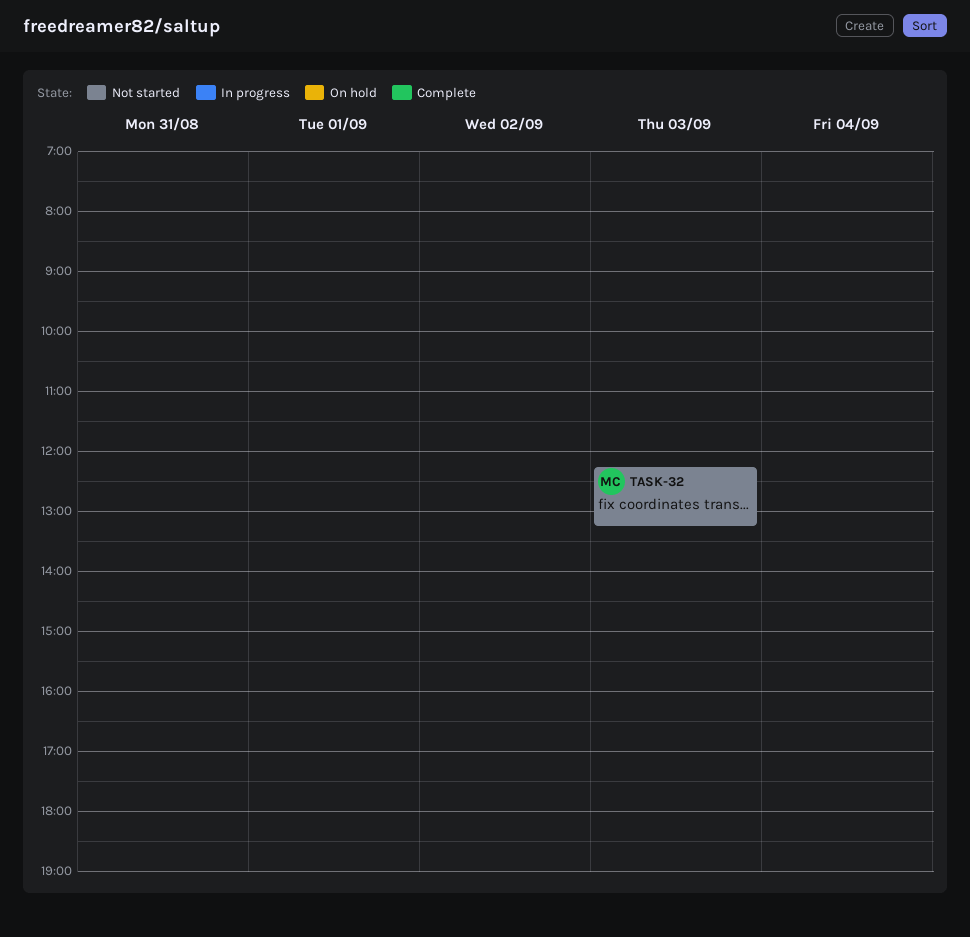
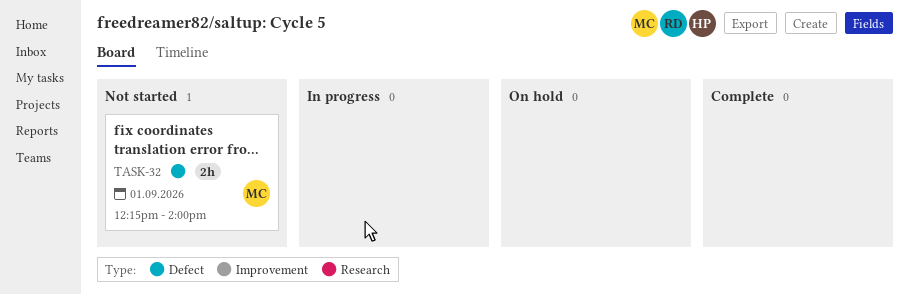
TASK-32, day: Sep 3 -> Sep 1
TASK-32, ends: 13:15 -> 14:00

